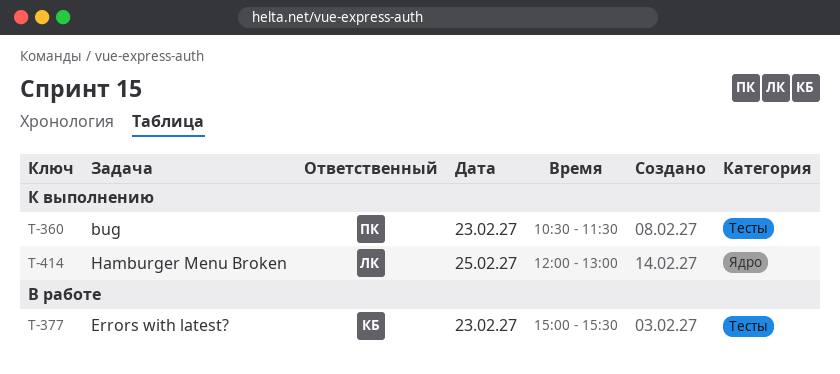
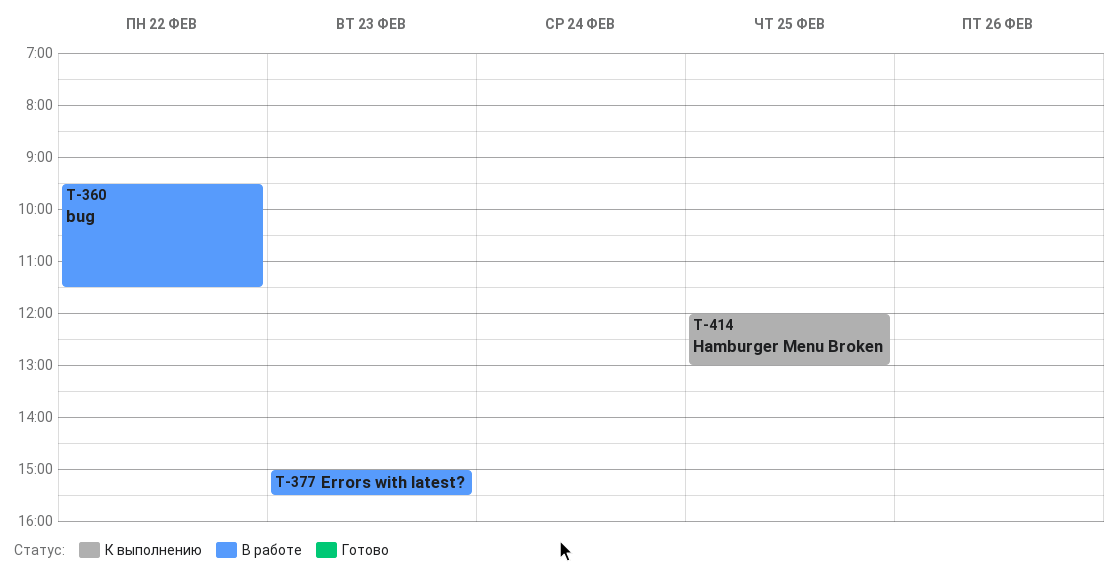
T-360, status: К выполнению -> В работе
T-360, day: Feb 23 -> Feb 22
T-360, begins: 10:30 -> 09:30

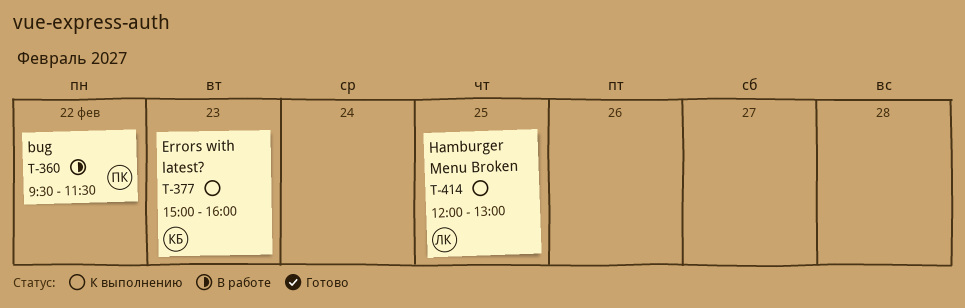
T-377, status: В работе -> К выполнению
T-377, ends: 15:30 -> 16:00

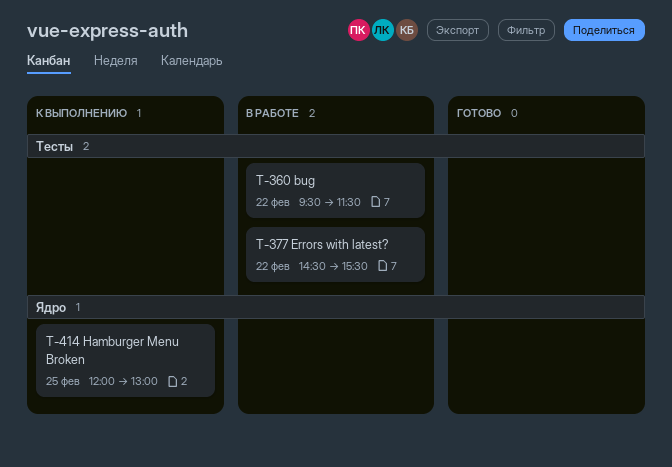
T-377, status: К выполнению -> В работе
T-377, day: Feb 23 -> Feb 22
T-377, begins: 15:00 -> 14:30
T-377, ends: 16:00 -> 15:30

